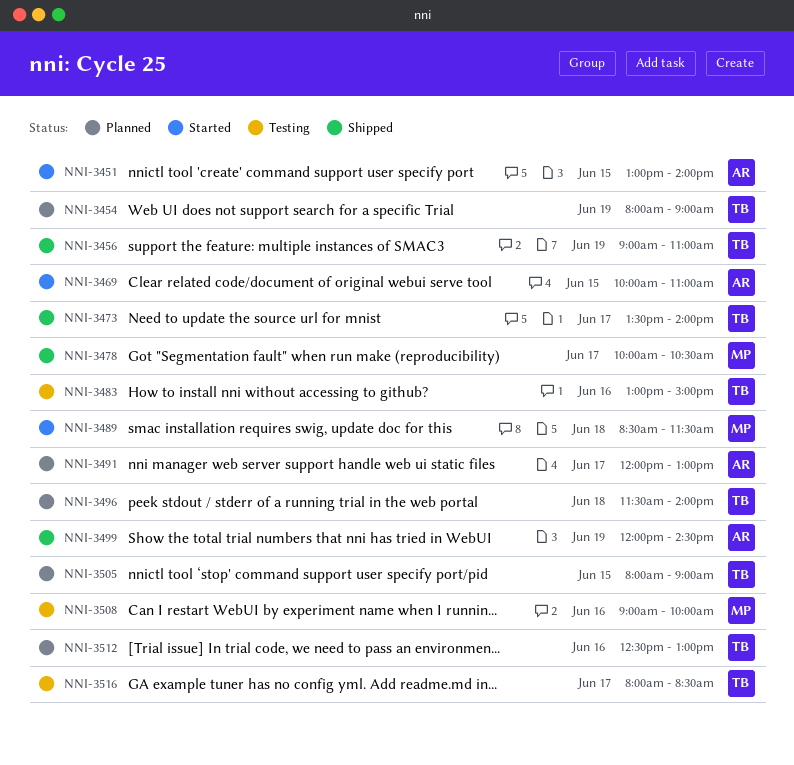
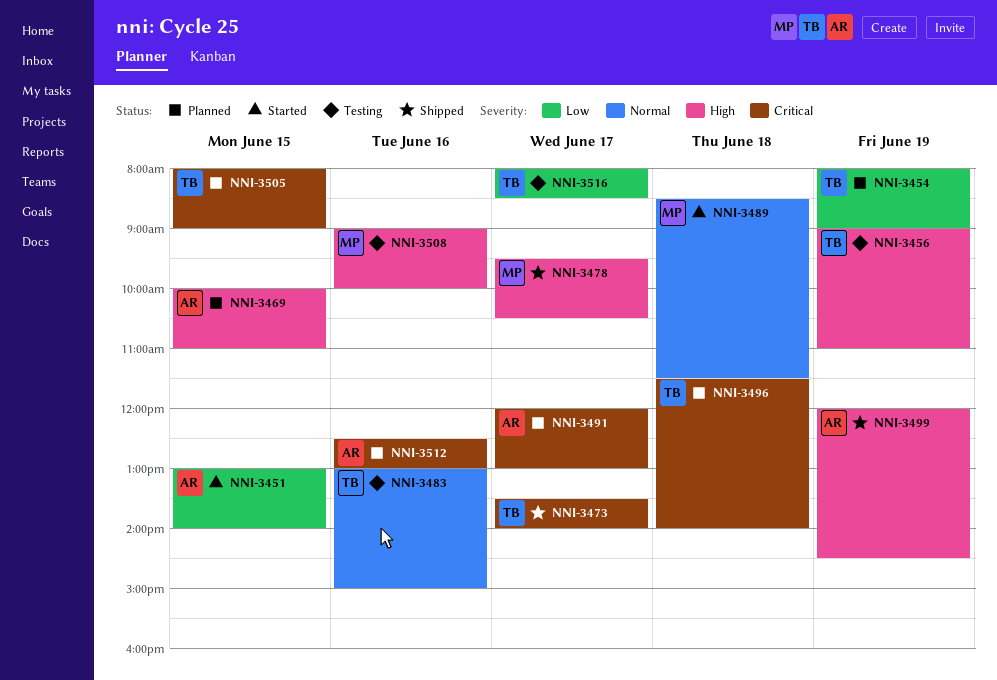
NNI-3456, status: Shipped -> Testing
NNI-3469, status: Started -> Planned
NNI-3478, begins: 10:00 -> 09:30
NNI-3512, owner: TB -> AR

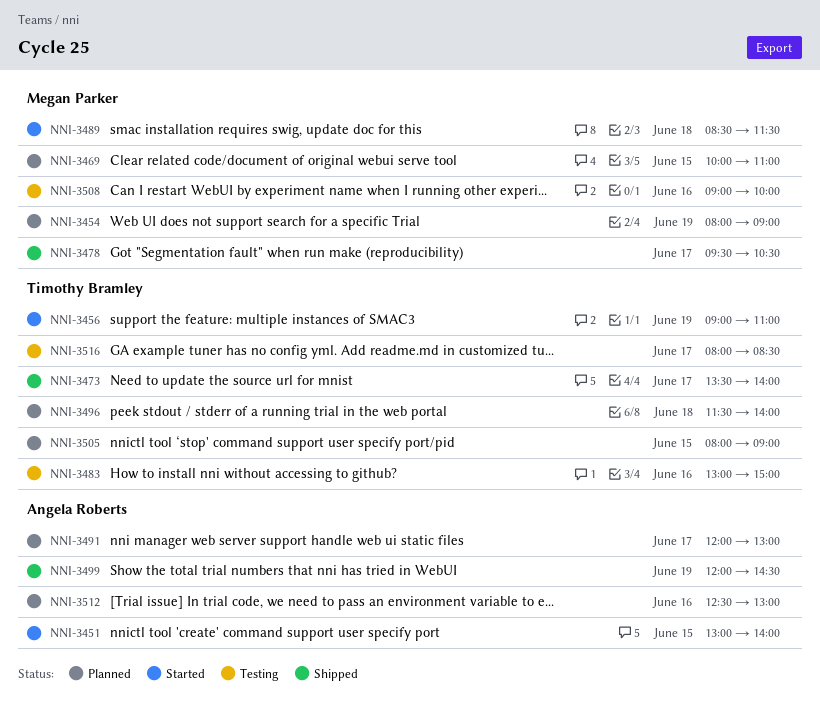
NNI-3454, owner: Timothy Bramley -> Megan Parker
NNI-3456, status: Testing -> Started
NNI-3469, owner: Angela Roberts -> Megan Parker

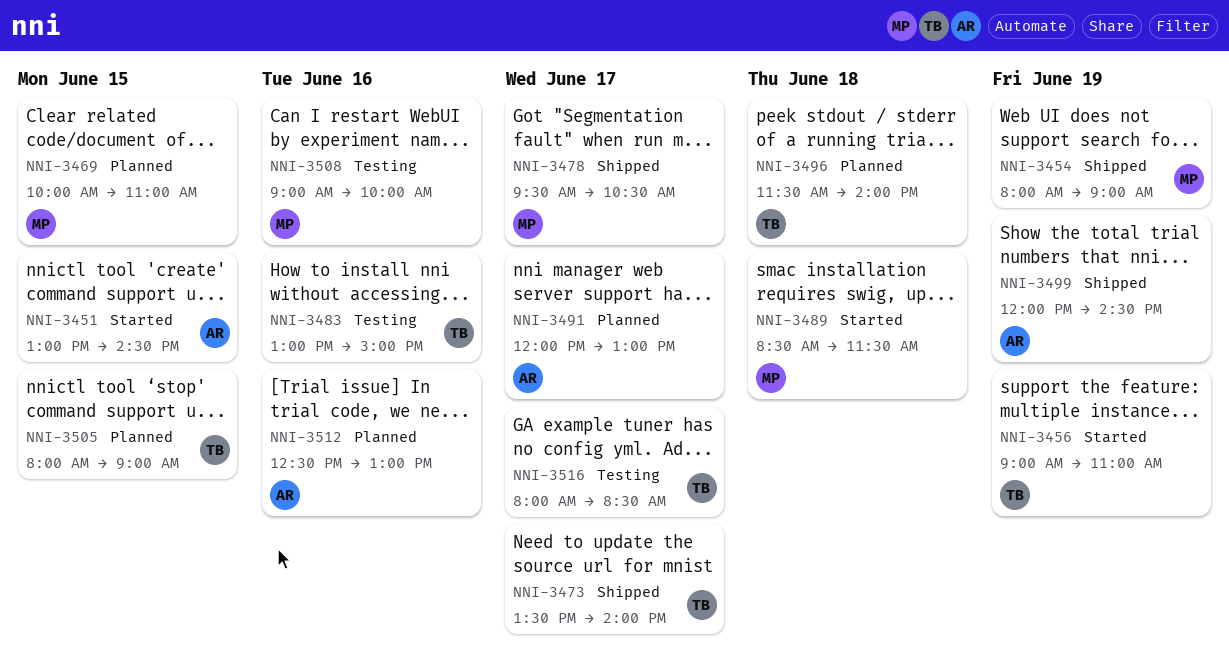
NNI-3451, ends: 14:00 -> 14:30
NNI-3454, status: Planned -> Shipped

